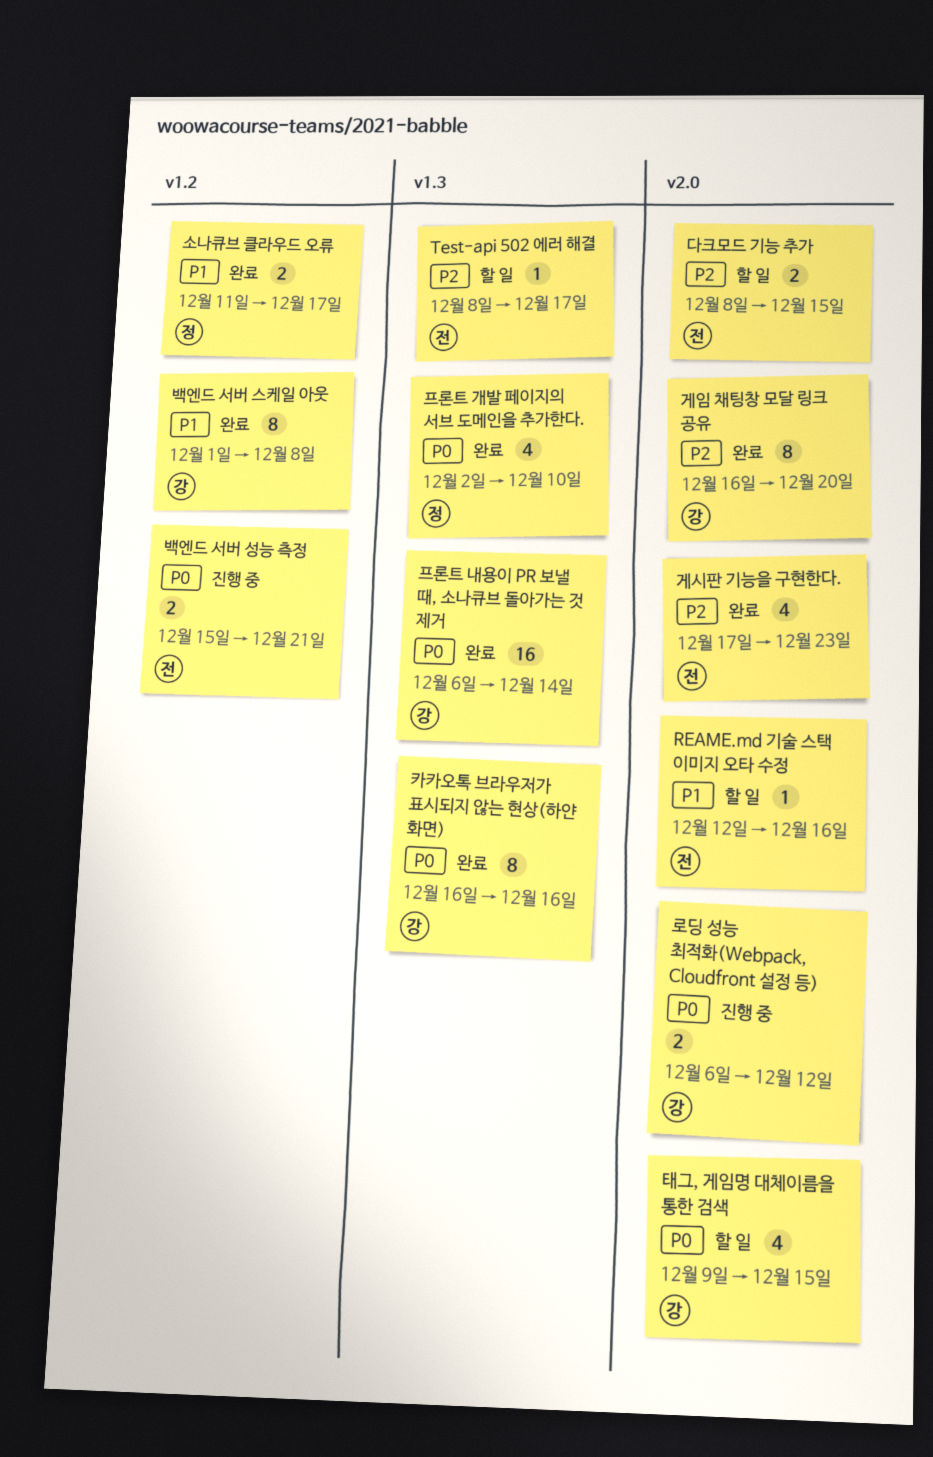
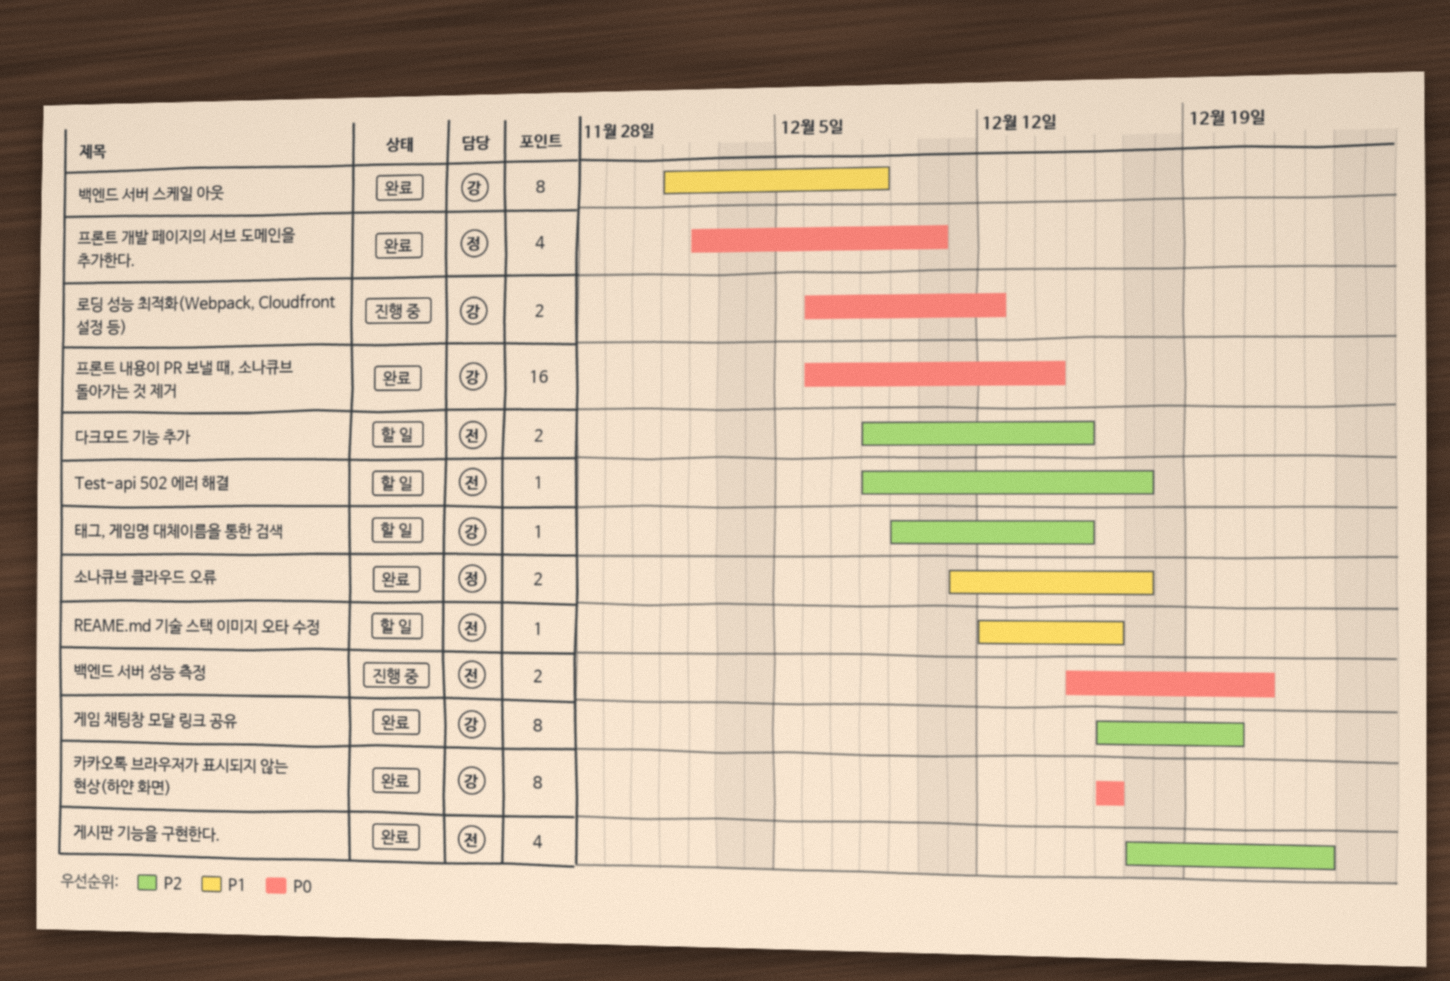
태그, 게임명 대체이름을 통한 검색, priority: P0 -> P2
태그, 게임명 대체이름을 통한 검색, estimate: 4 -> 1

